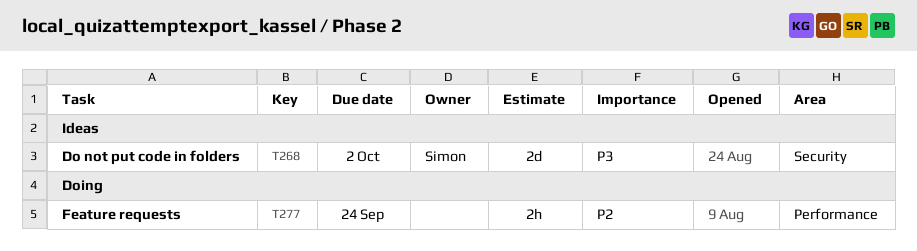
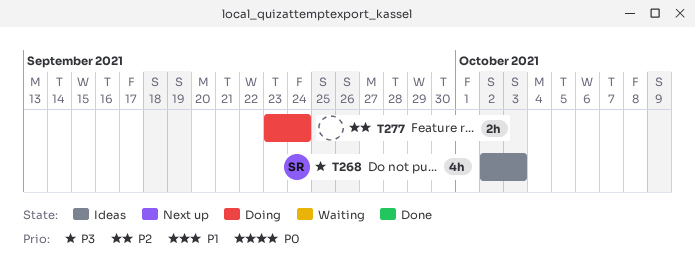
T268, estimate: 2d -> 4h
T268, due: Oct 2 -> Oct 3

